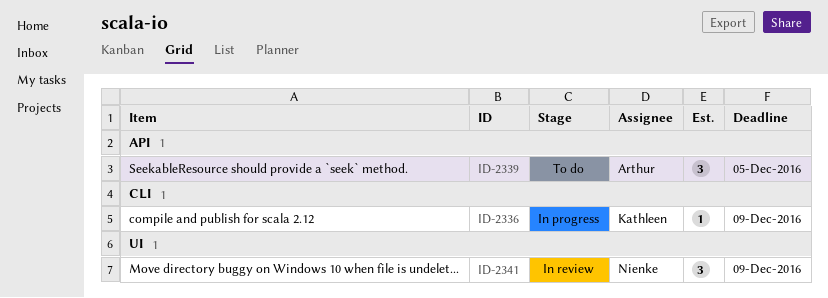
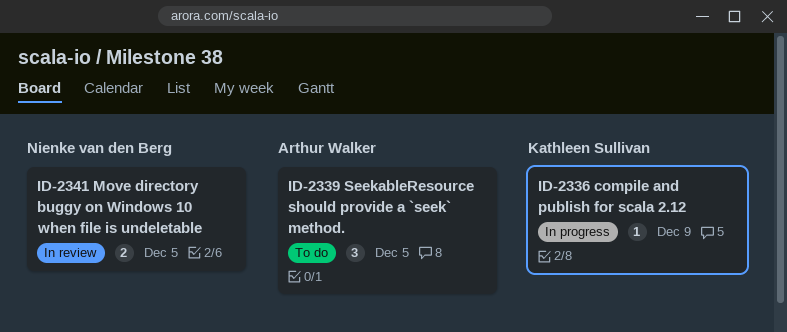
ID-2341, estimate: 3 -> 2
ID-2341, due: Dec 9 -> Dec 5

